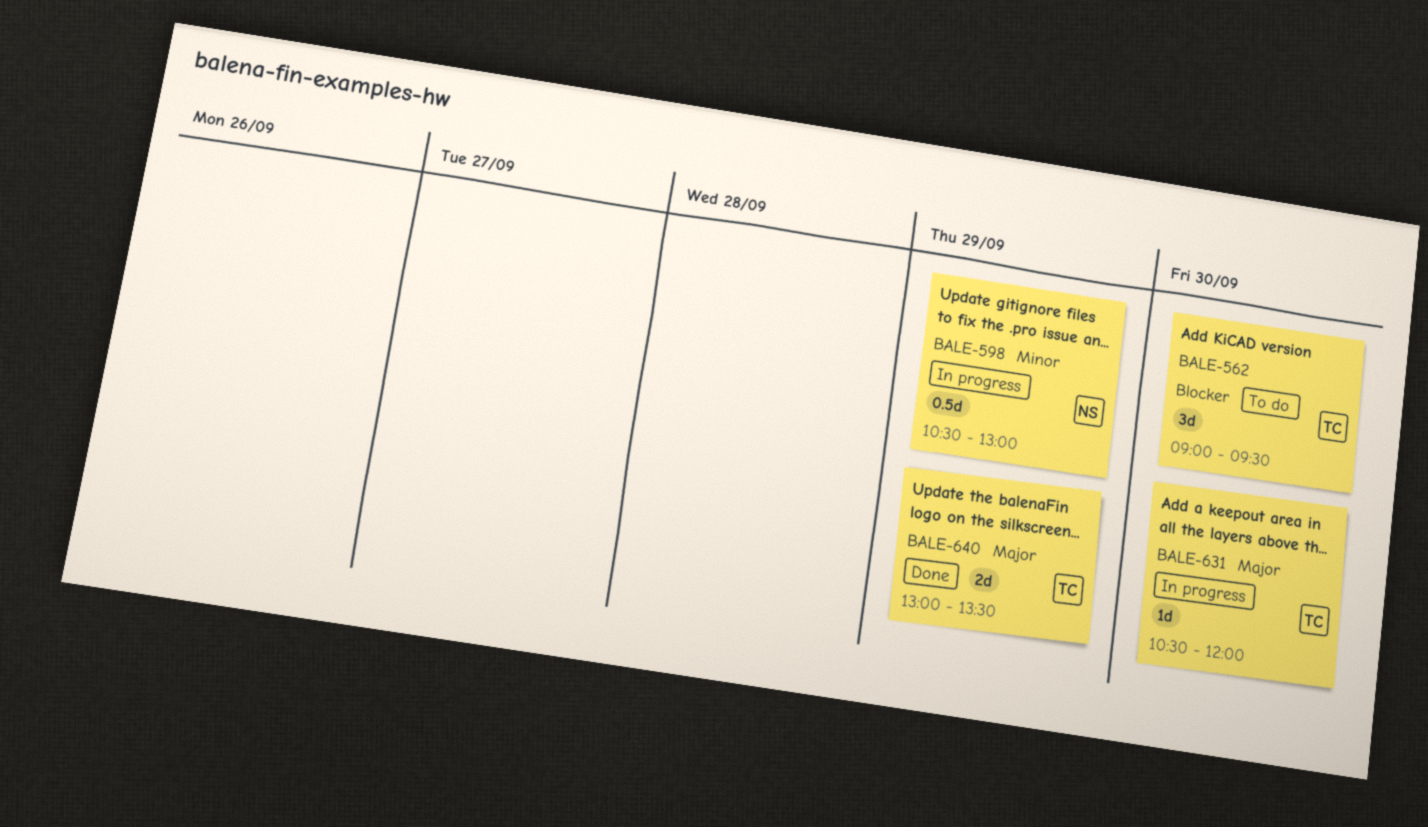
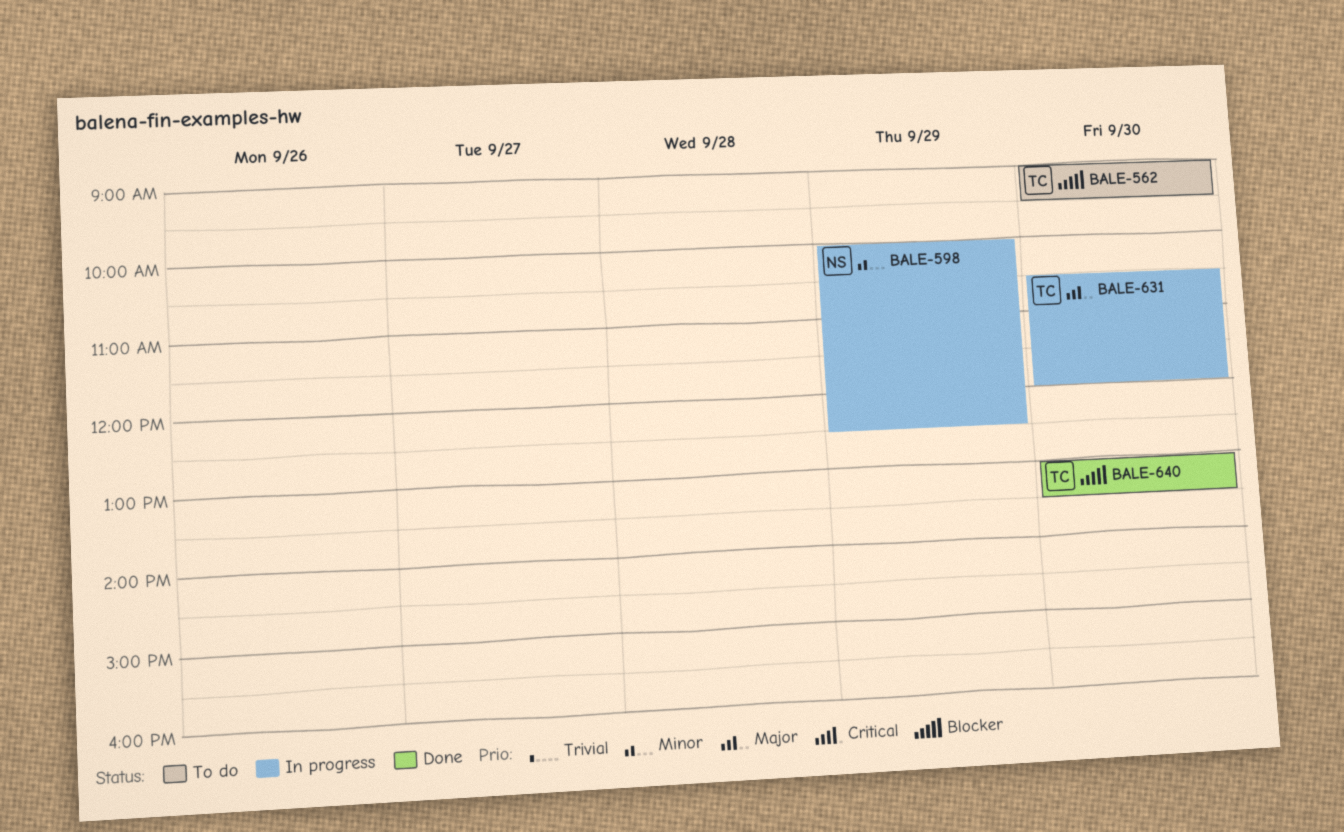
BALE-598, begins: 10:30 -> 10:00
BALE-598, ends: 13:00 -> 12:30
BALE-640, priority: Major -> Blocker
BALE-640, day: Sep 29 -> Sep 30

